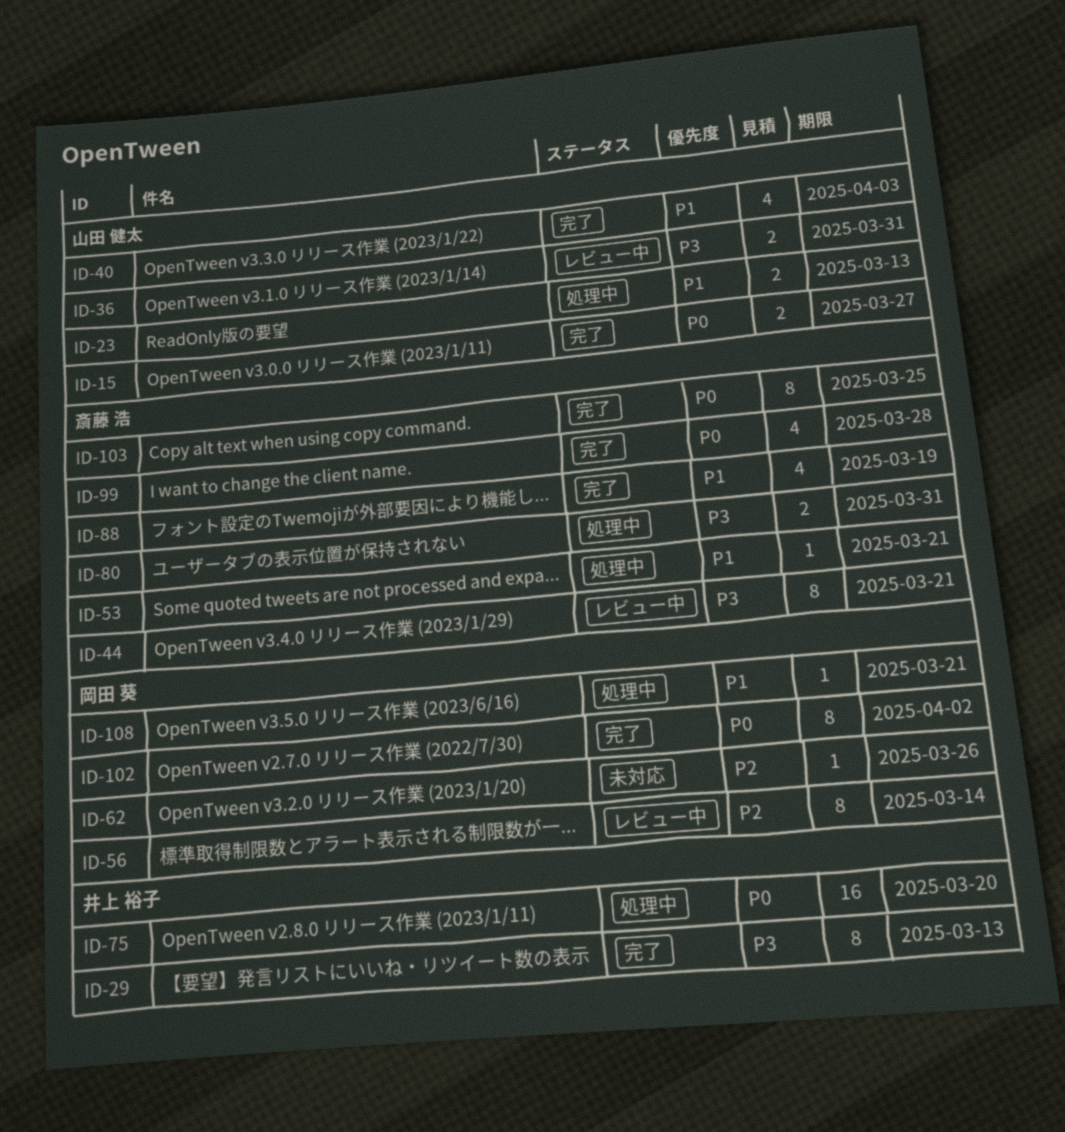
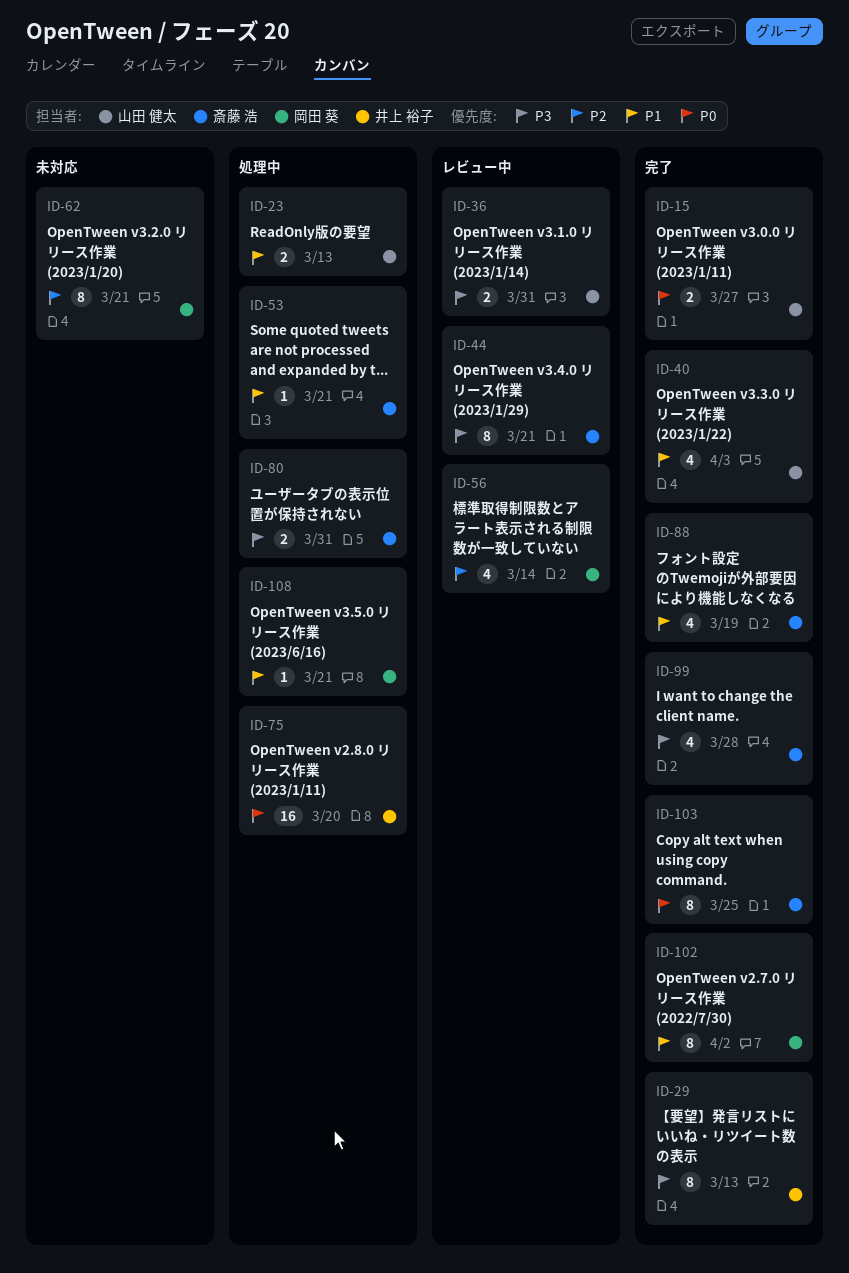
ID-56, estimate: 8 -> 4
ID-62, estimate: 1 -> 8
ID-62, due: Mar 26 -> Mar 21
ID-99, priority: P0 -> P3
ID-102, priority: P0 -> P1

